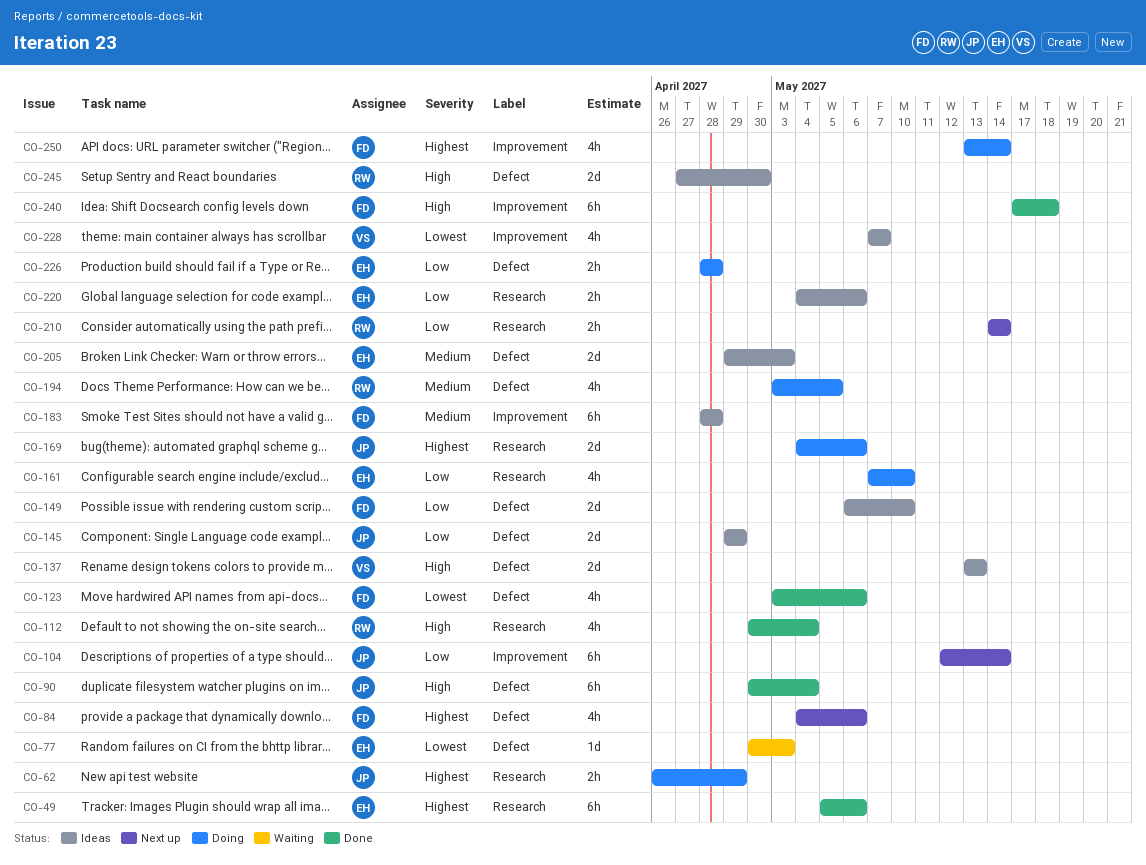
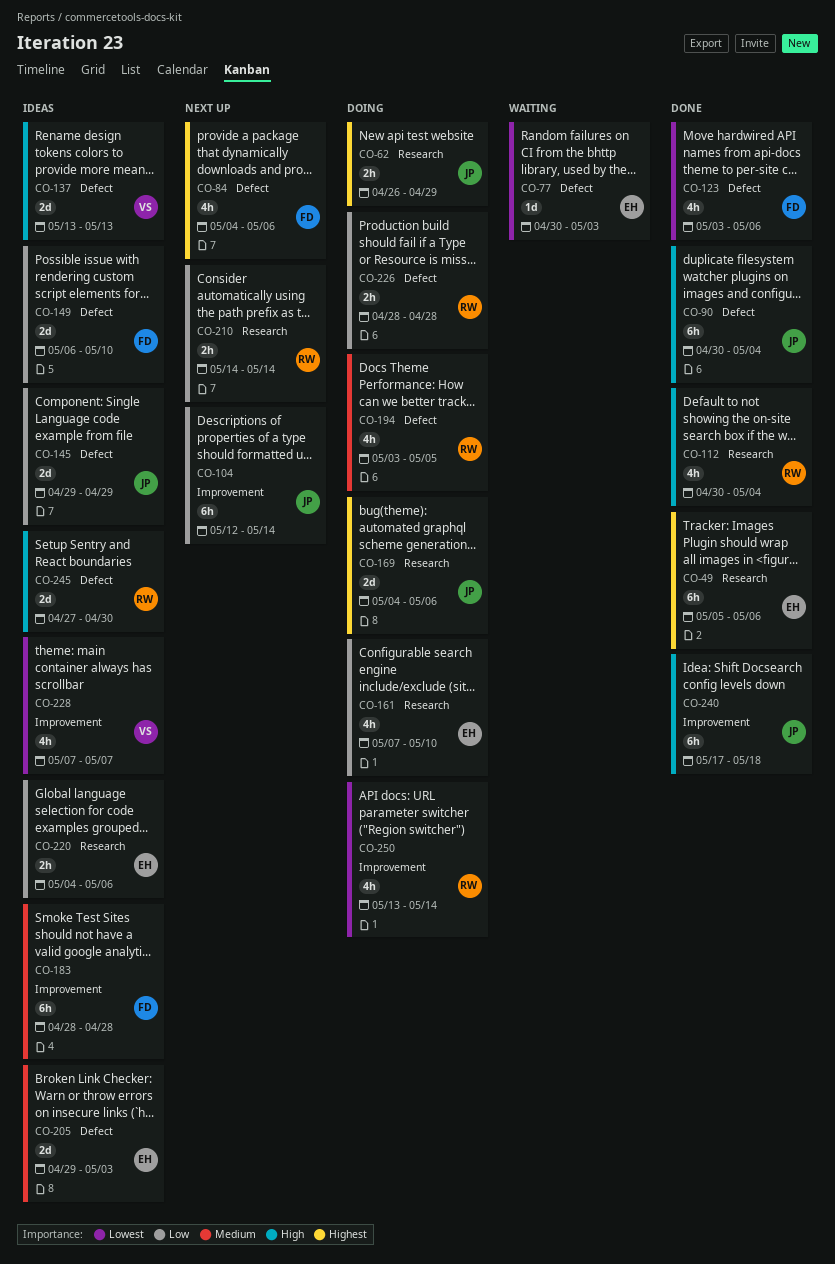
CO-226, owner: EH -> RW
CO-240, owner: FD -> JP
CO-250, owner: FD -> RW
CO-250, priority: Highest -> Lowest

